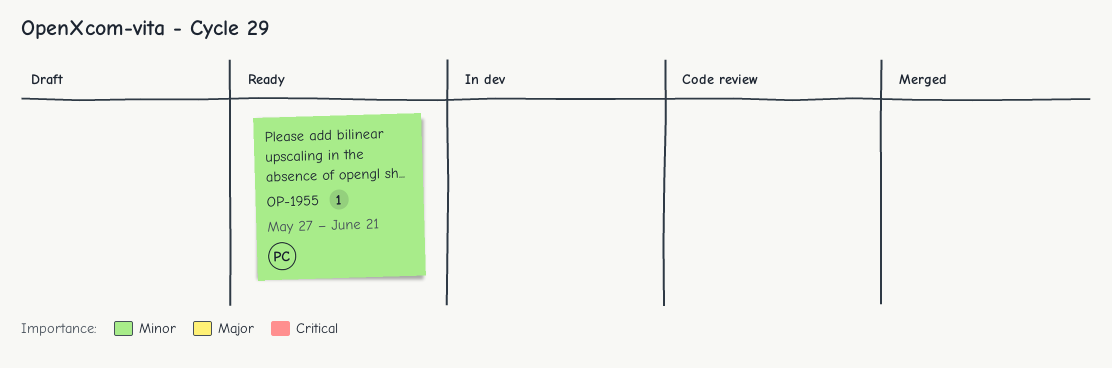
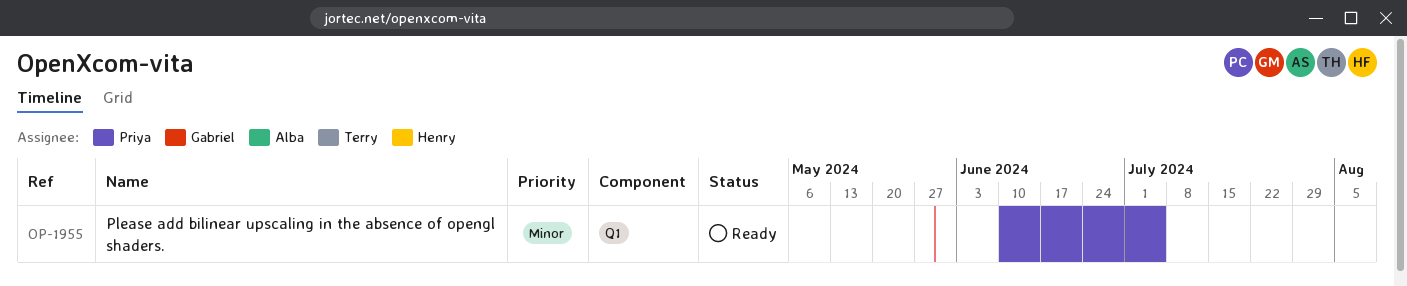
OP-1955, start: May 27 -> Jun 10
OP-1955, due: Jun 21 -> Jul 5

